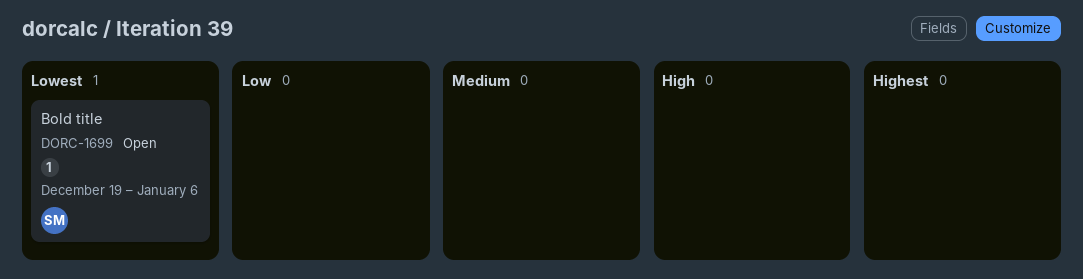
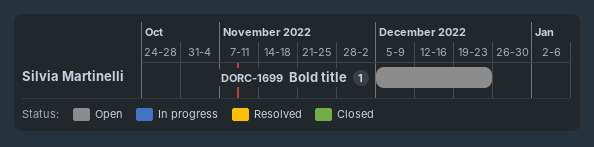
DORC-1699, start: Dec 19 -> Dec 5
DORC-1699, due: Jan 6 -> Dec 23

